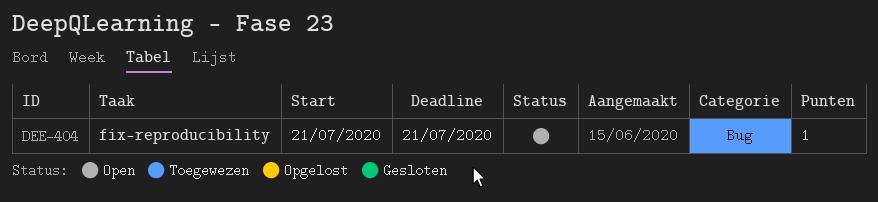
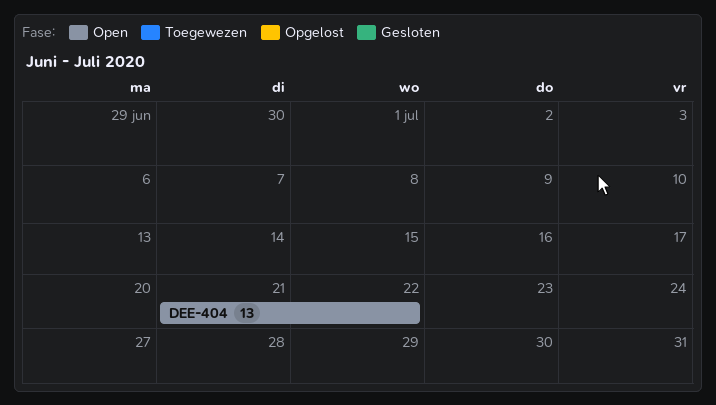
DEE-404, estimate: 1 -> 13
DEE-404, due: Jul 21 -> Jul 22

